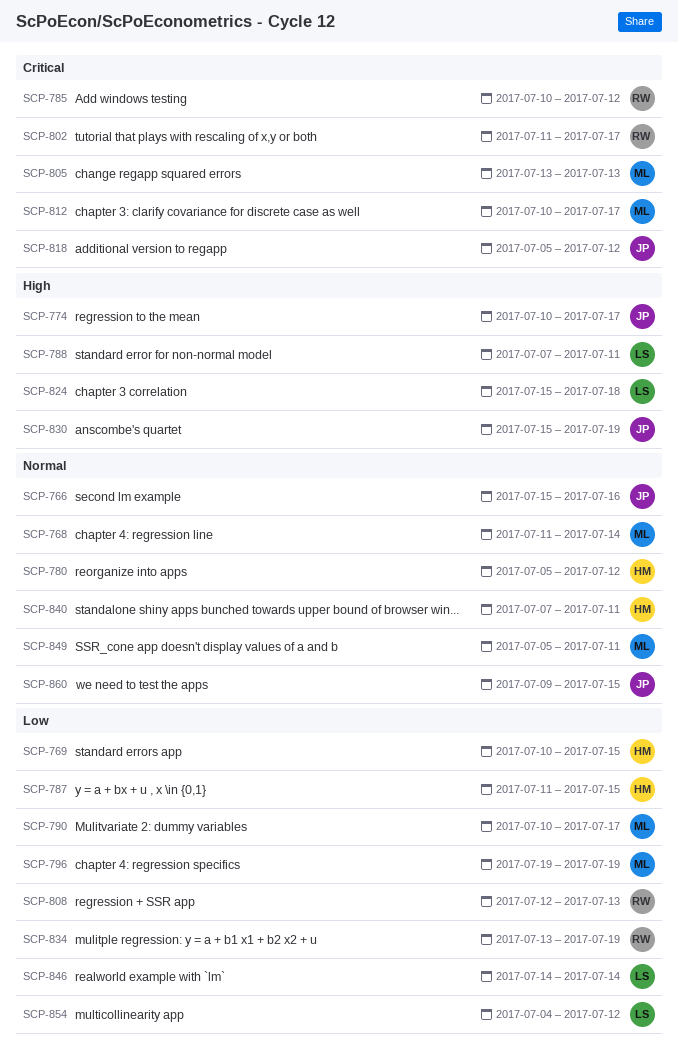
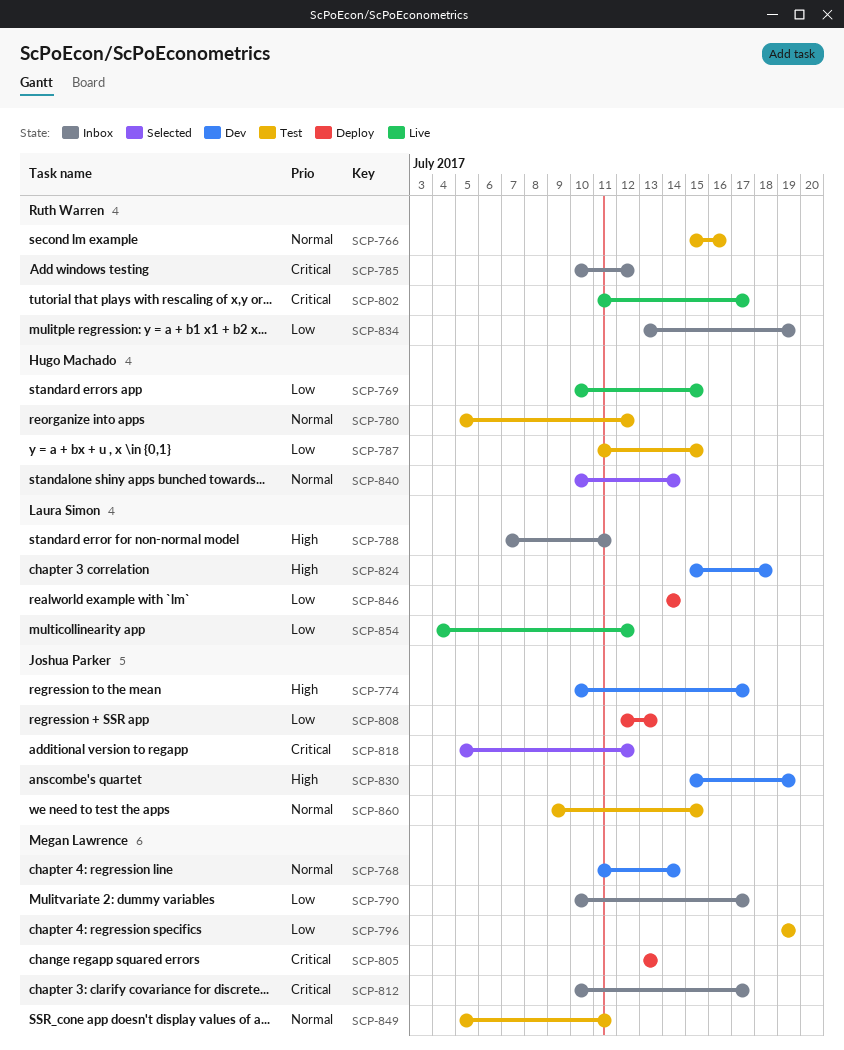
SCP-766, owner: Joshua Parker -> Ruth Warren
SCP-808, owner: Ruth Warren -> Joshua Parker
SCP-840, start: Jul 7 -> Jul 10
SCP-840, due: Jul 11 -> Jul 14

